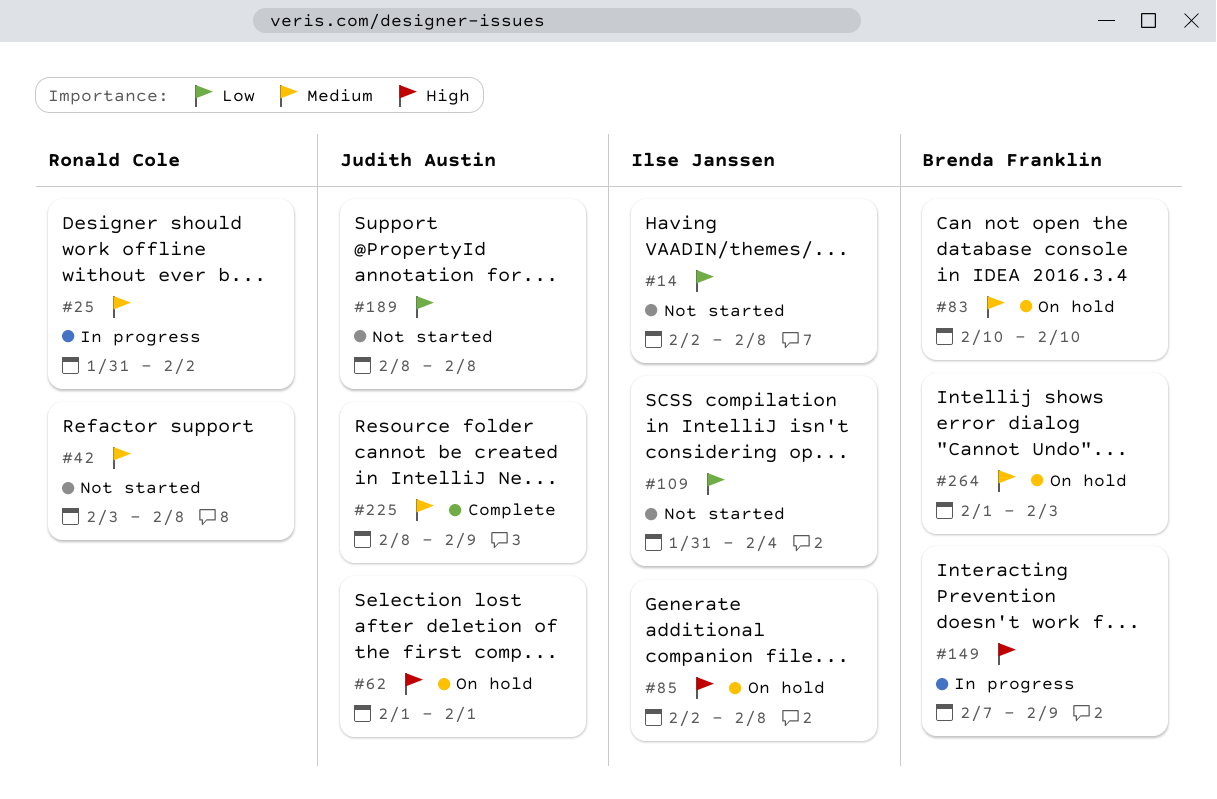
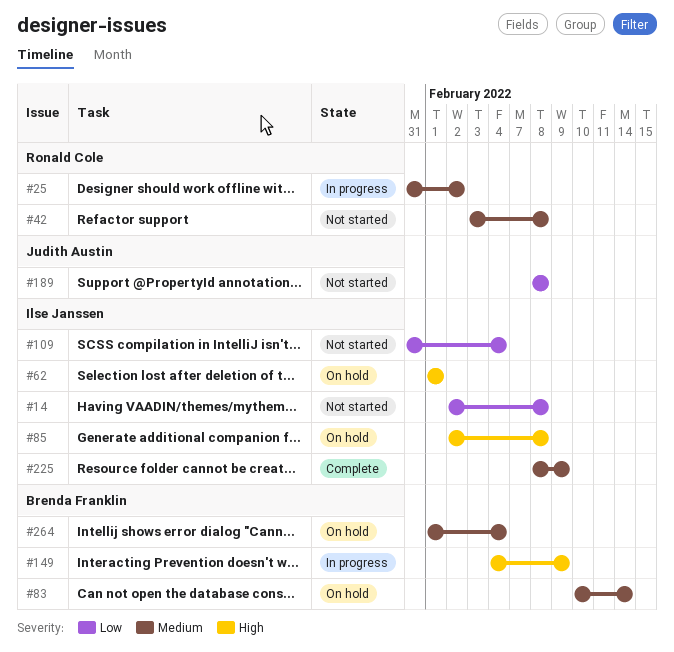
#62, owner: Judith Austin -> Ilse Janssen
#83, due: Feb 10 -> Feb 14
#149, start: Feb 7 -> Feb 4
#225, owner: Judith Austin -> Ilse Janssen
#264, due: Feb 3 -> Feb 4

